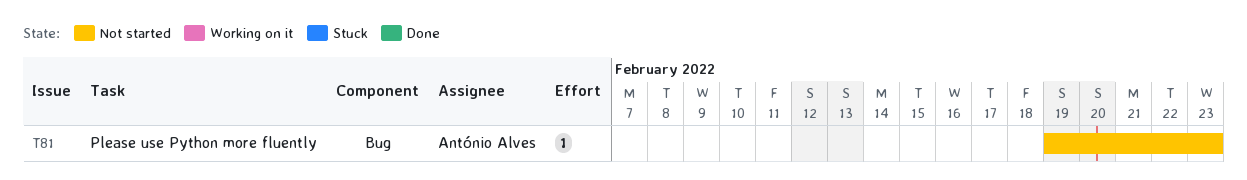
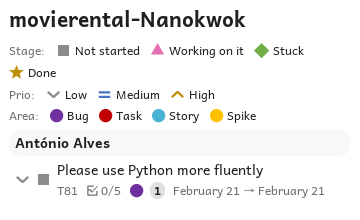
T81, start: Feb 19 -> Feb 21
T81, due: Feb 23 -> Feb 21

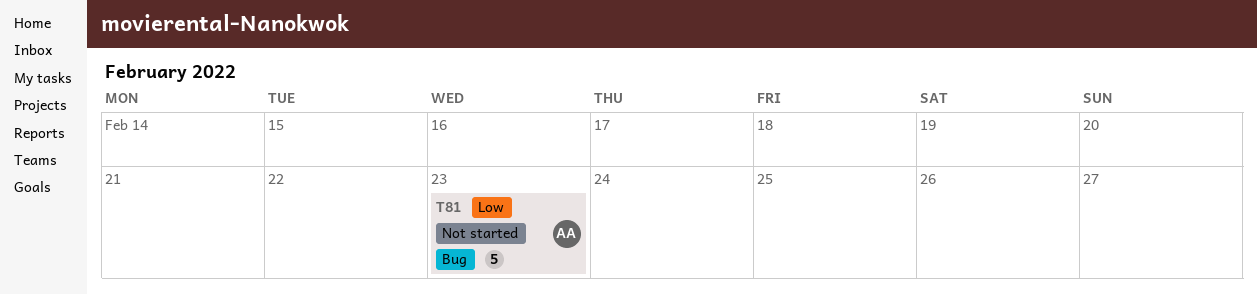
T81, estimate: 1 -> 5
T81, due: Feb 21 -> Feb 23

